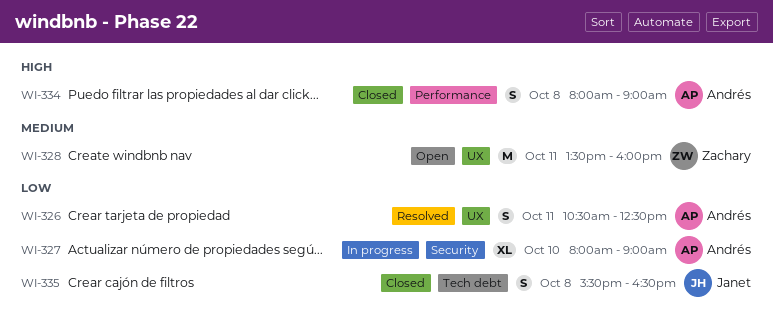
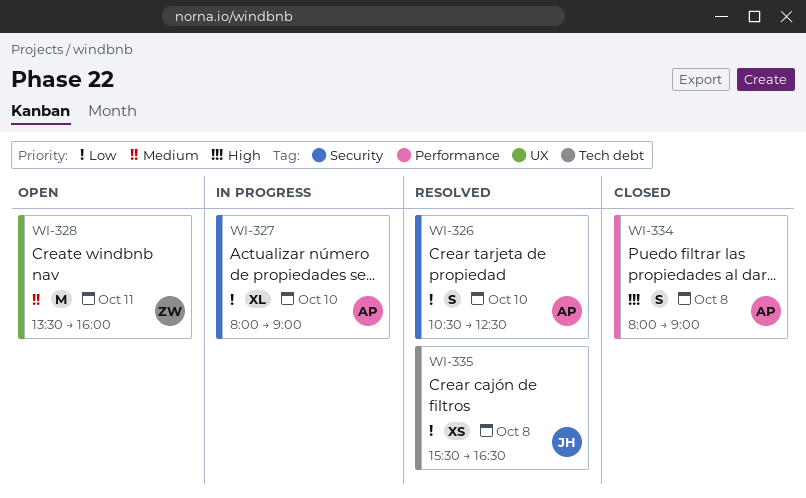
WI-326, label: UX -> Security
WI-326, day: Oct 11 -> Oct 10
WI-335, status: Closed -> Resolved
WI-335, estimate: S -> XS

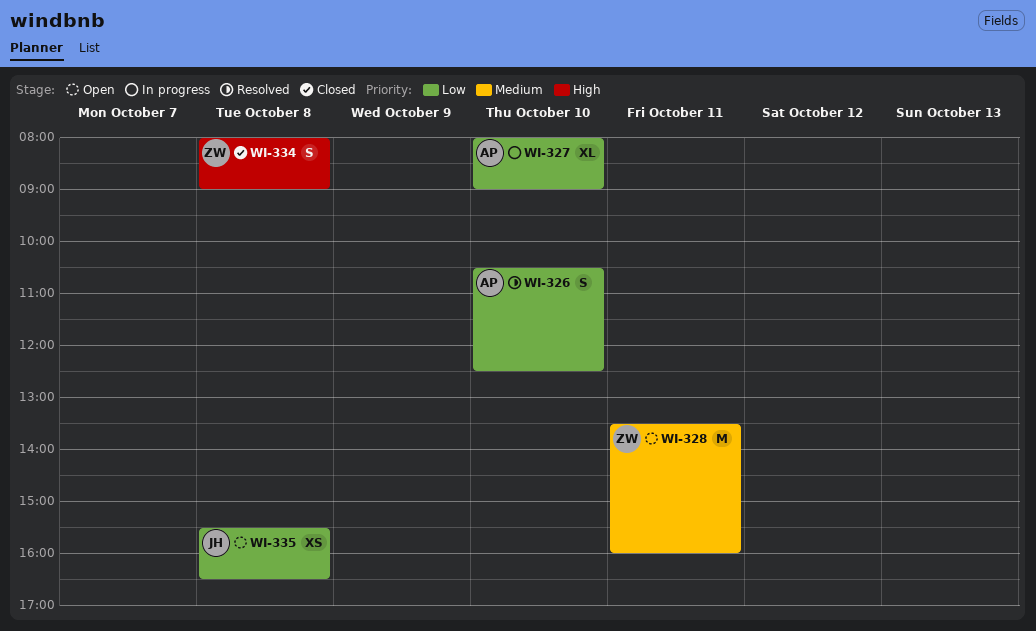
WI-334, owner: AP -> ZW
WI-335, status: Resolved -> Open

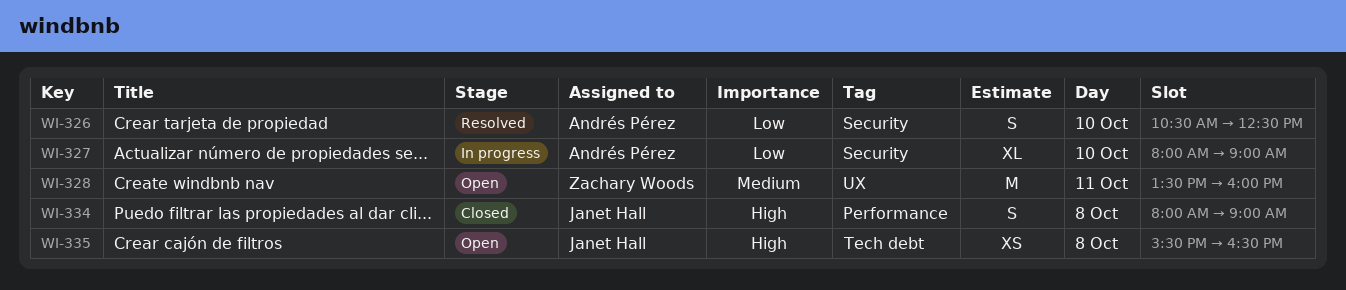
WI-334, owner: Zachary Woods -> Janet Hall
WI-335, priority: Low -> High

